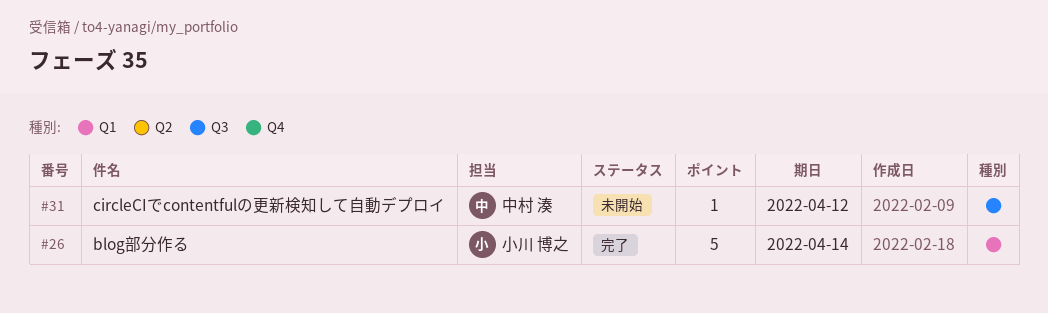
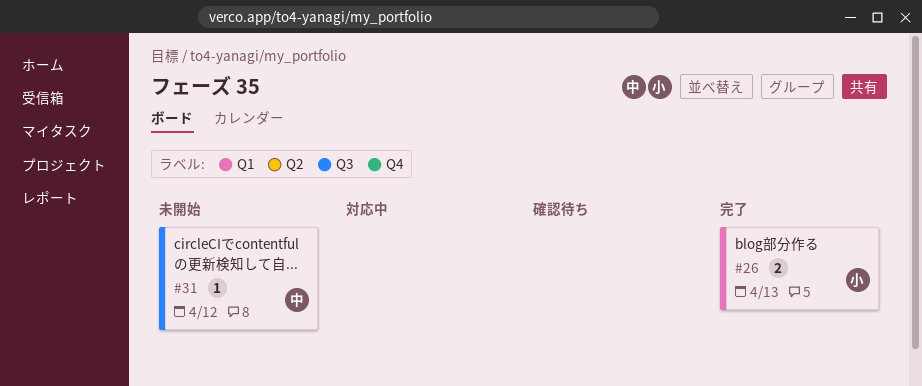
#26, estimate: 5 -> 2
#26, due: Apr 14 -> Apr 13

